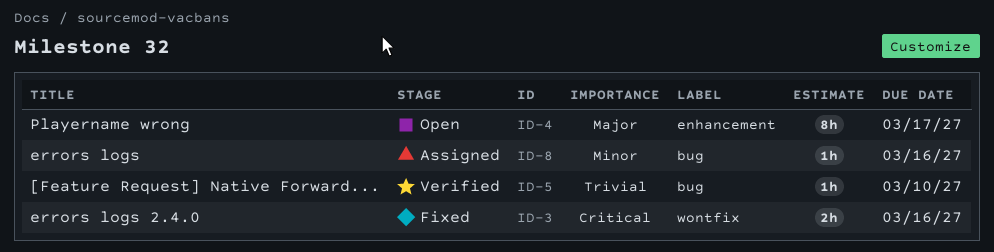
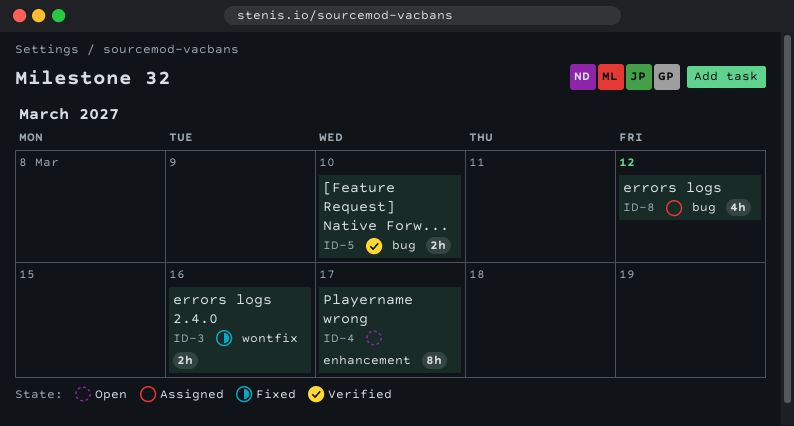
ID-5, estimate: 1h -> 2h
ID-8, estimate: 1h -> 4h
ID-8, due: Mar 16 -> Mar 12

